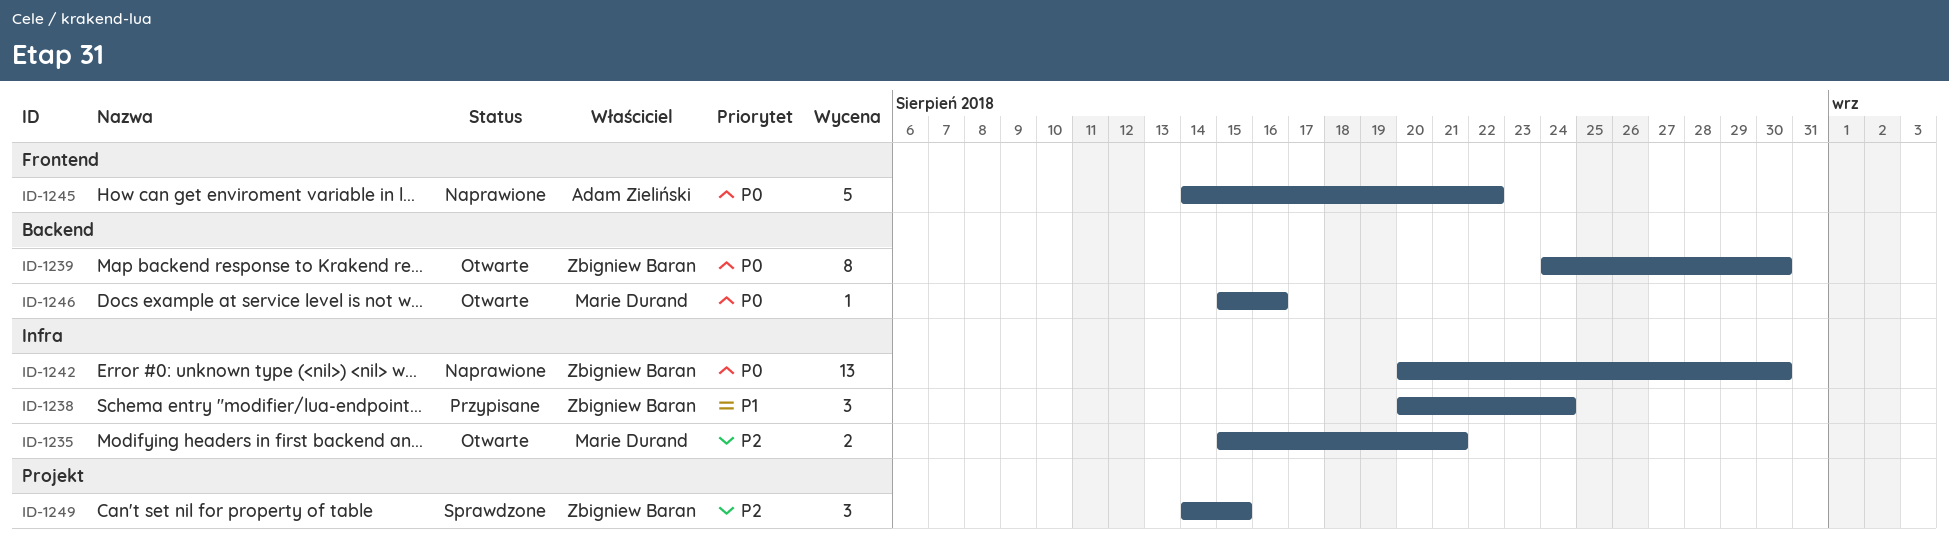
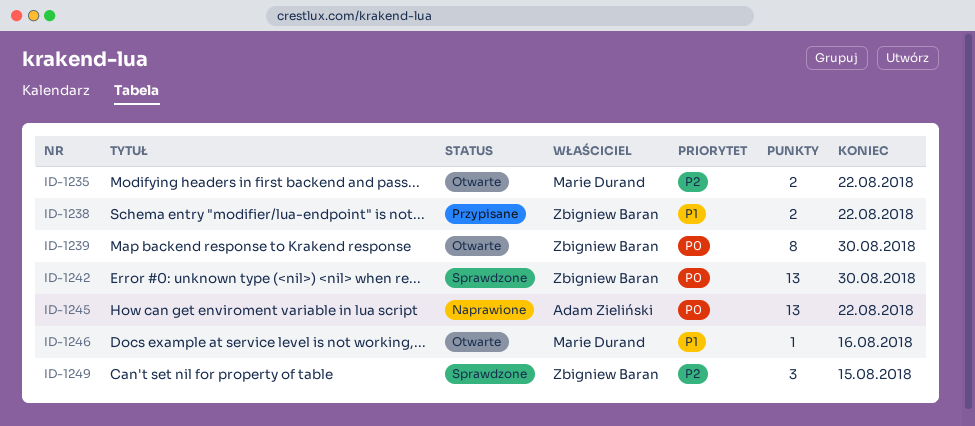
ID-1235, due: Aug 21 -> Aug 22
ID-1238, estimate: 3 -> 2
ID-1238, due: Aug 24 -> Aug 22
ID-1242, status: Naprawione -> Sprawdzone
ID-1245, estimate: 5 -> 13
ID-1246, priority: P0 -> P1

